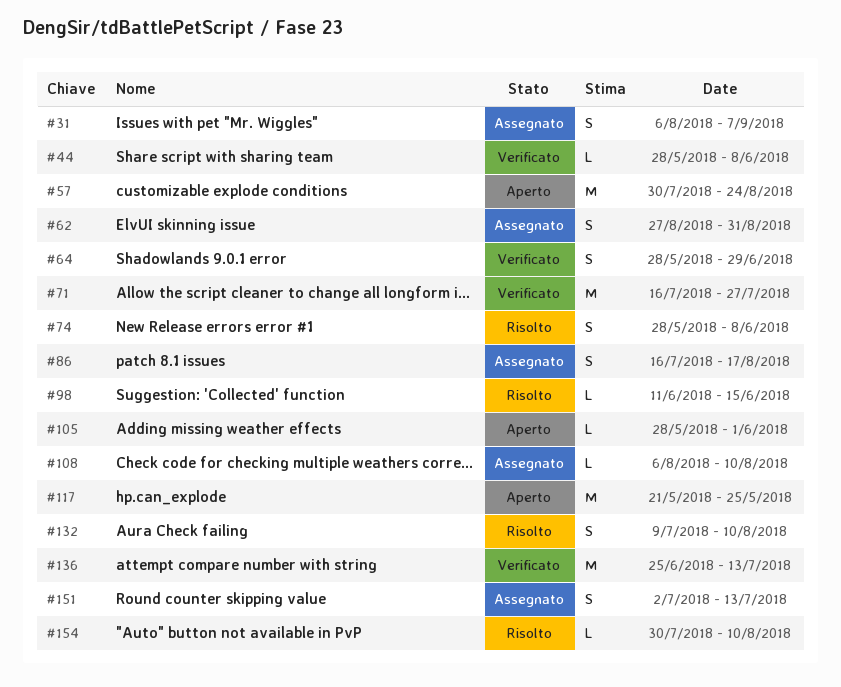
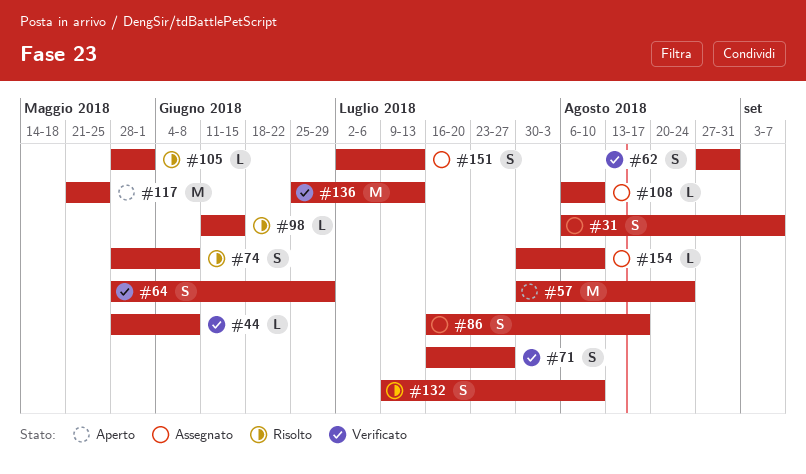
#62, status: Assegnato -> Verificato
#71, estimate: M -> S
#105, status: Aperto -> Risolto
#154, status: Risolto -> Assegnato

